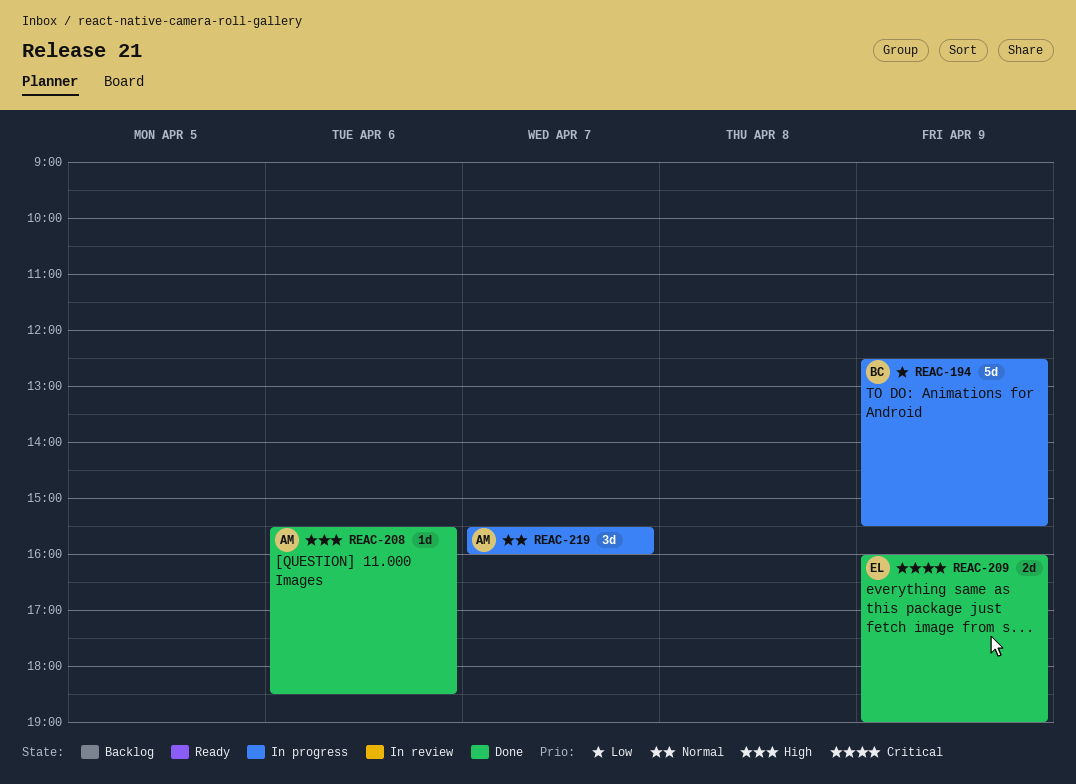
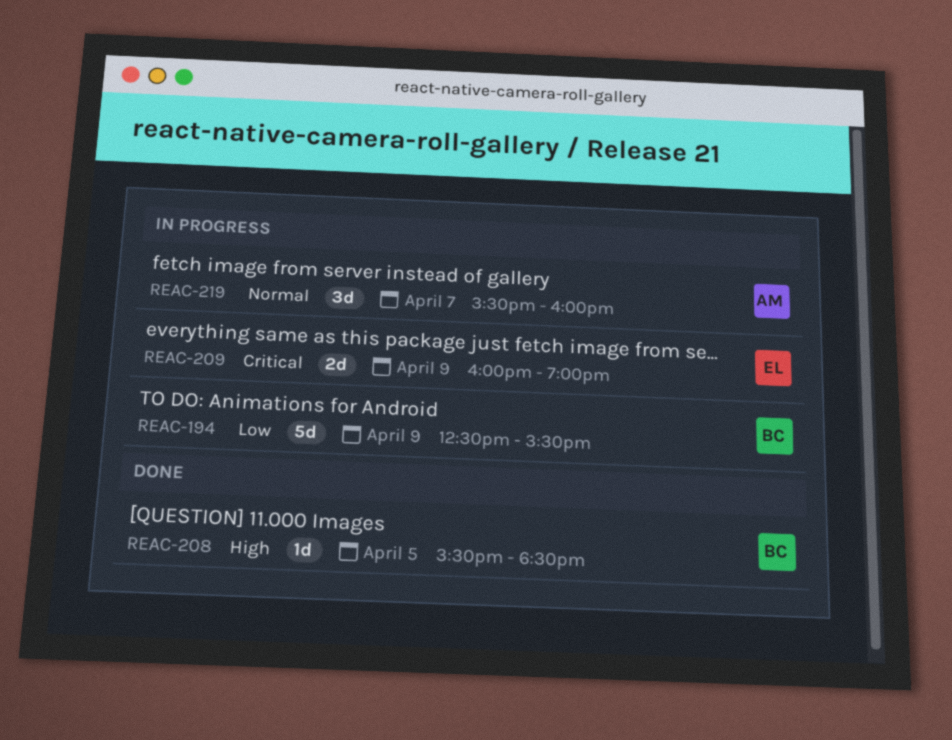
REAC-208, owner: AM -> BC
REAC-208, day: Apr 6 -> Apr 5
REAC-209, status: Done -> In progress

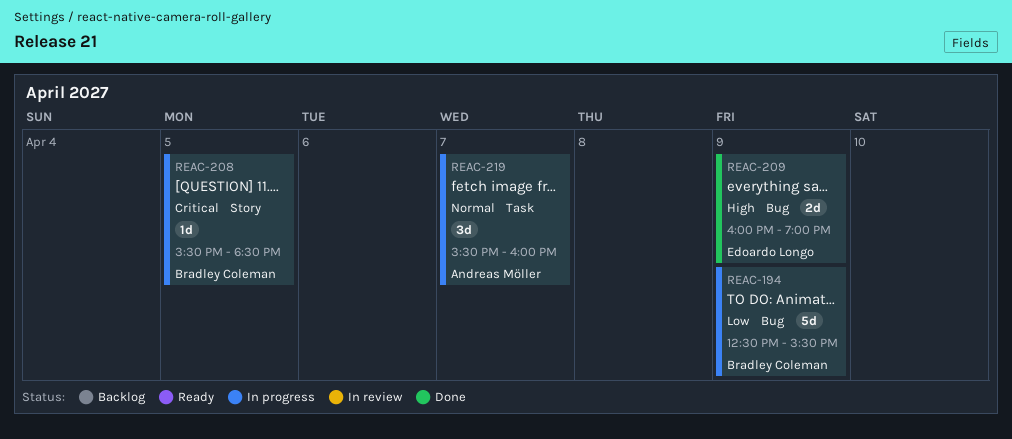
REAC-208, status: Done -> In progress
REAC-208, priority: High -> Critical
REAC-209, status: In progress -> Done
REAC-209, priority: Critical -> High

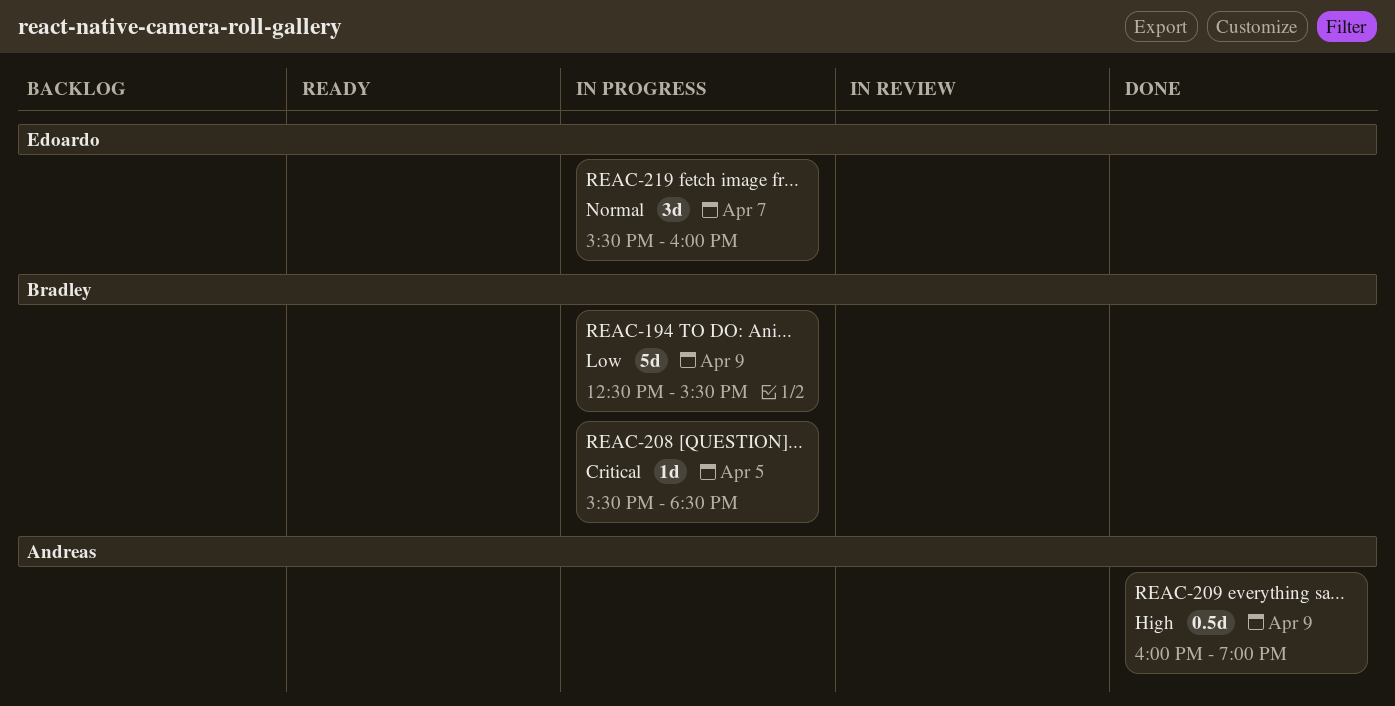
REAC-209, owner: Edoardo Longo -> Andreas Möller
REAC-209, estimate: 2d -> 0.5d
REAC-219, owner: Andreas Möller -> Edoardo Longo

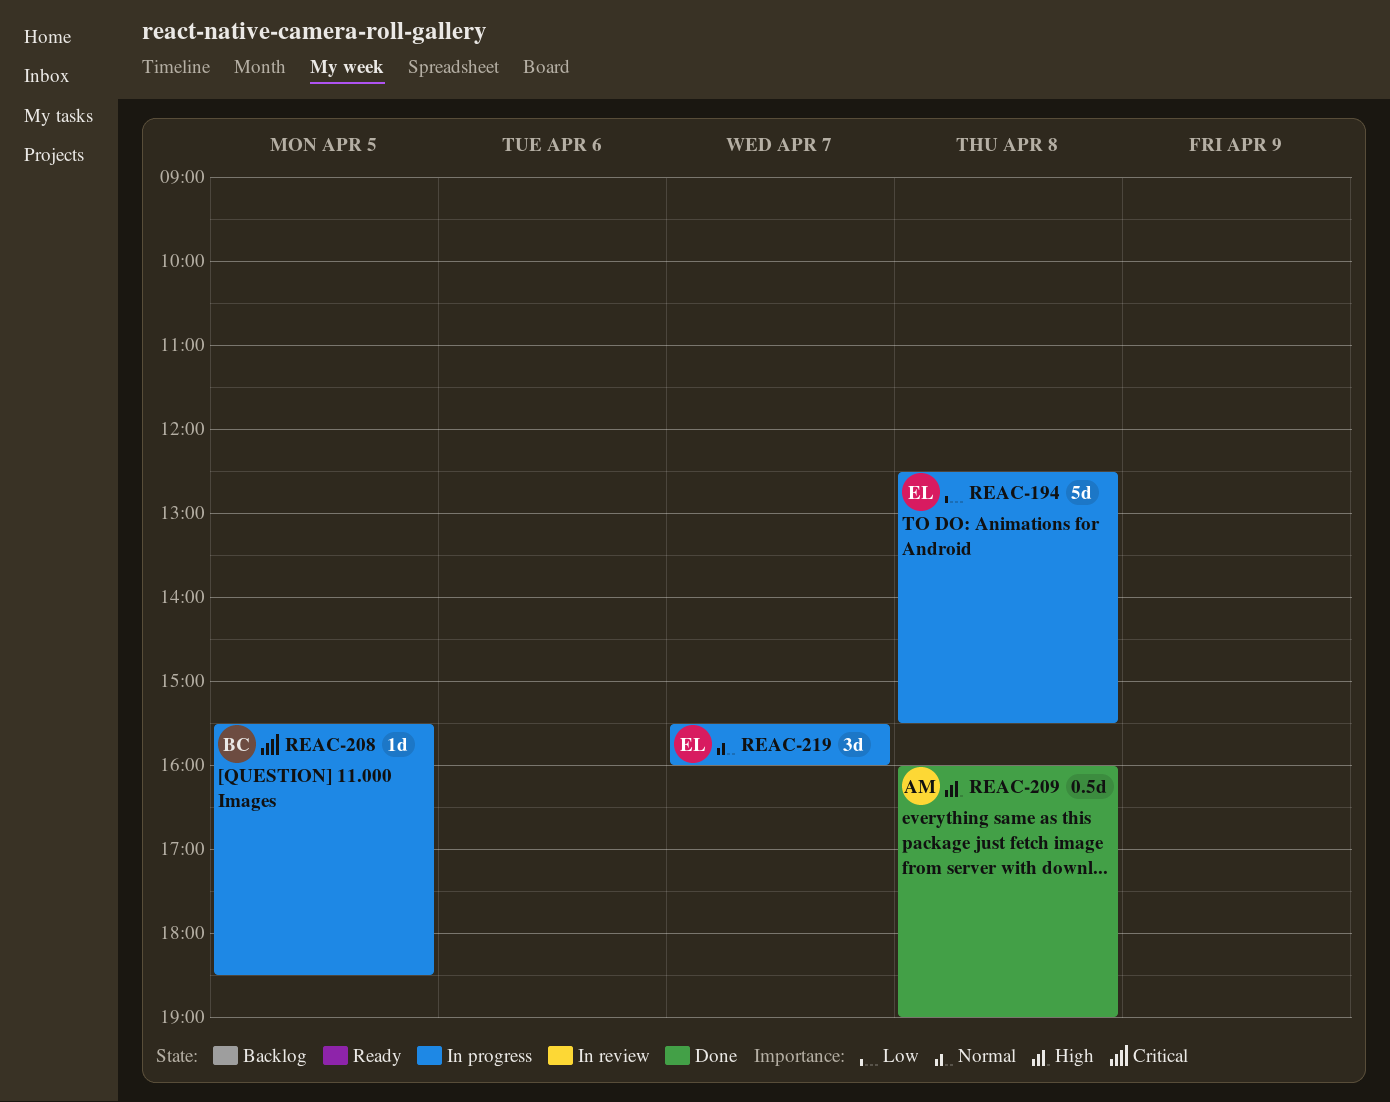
REAC-194, owner: Bradley -> Edoardo
REAC-194, day: Apr 9 -> Apr 8
REAC-209, day: Apr 9 -> Apr 8

